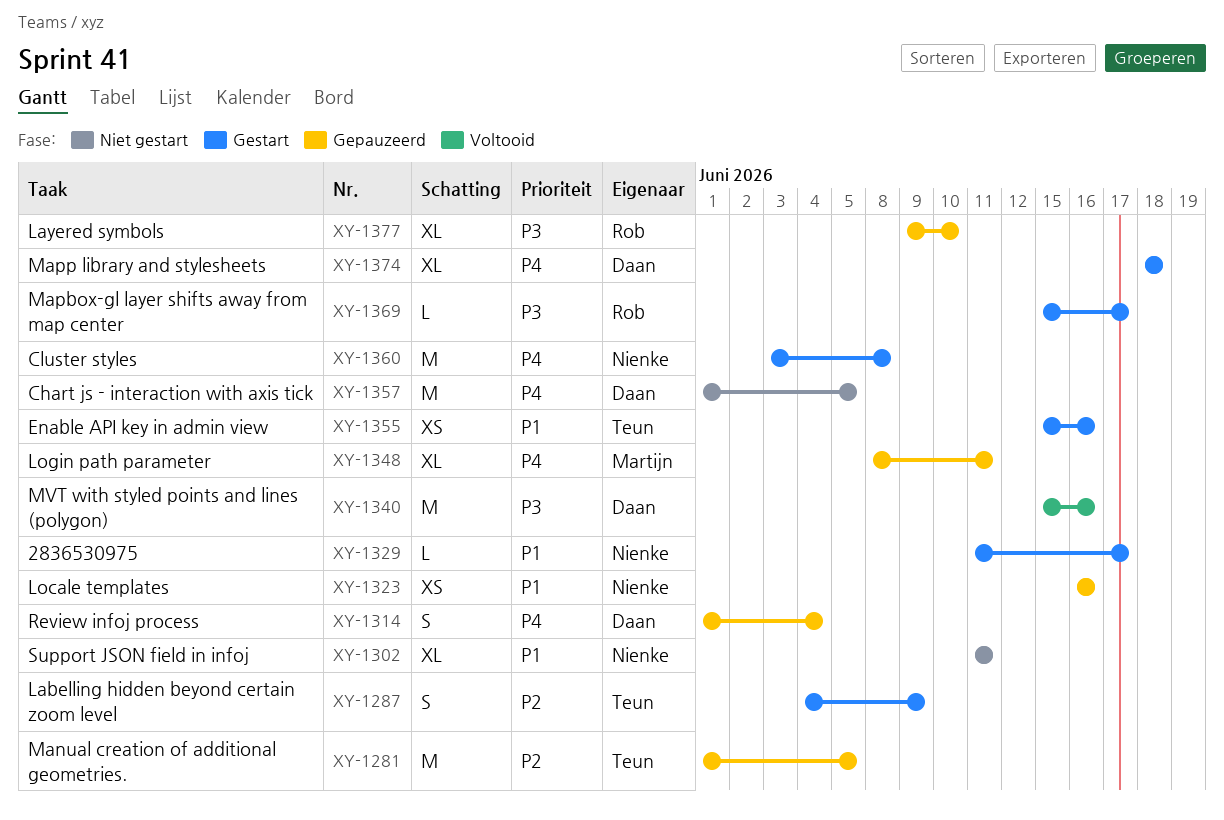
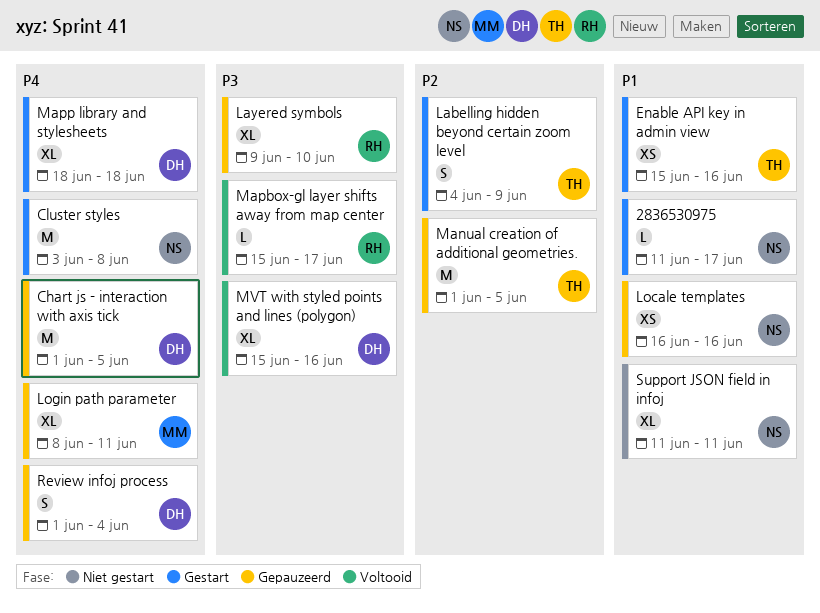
Chart js - interaction with axis tick, status: Niet gestart -> Gepauzeerd
Mapbox-gl layer shifts away from map center, status: Gestart -> Voltooid
MVT with styled points and lines (polygon), estimate: M -> XL

